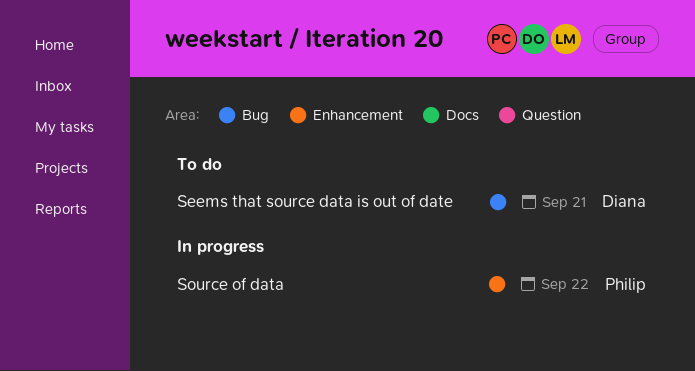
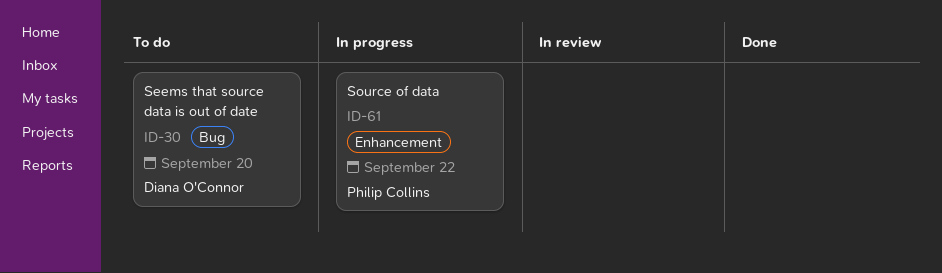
Seems that source data is out of date, due: Sep 21 -> Sep 20

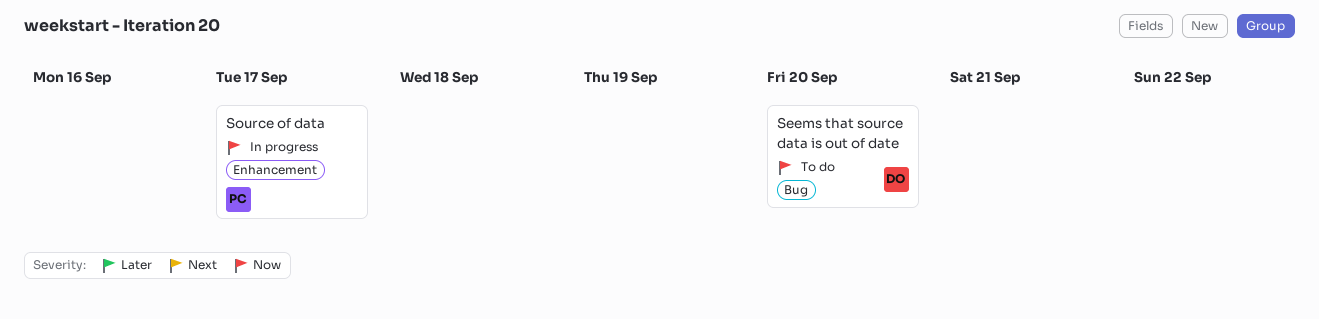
Source of data, due: Sep 22 -> Sep 17

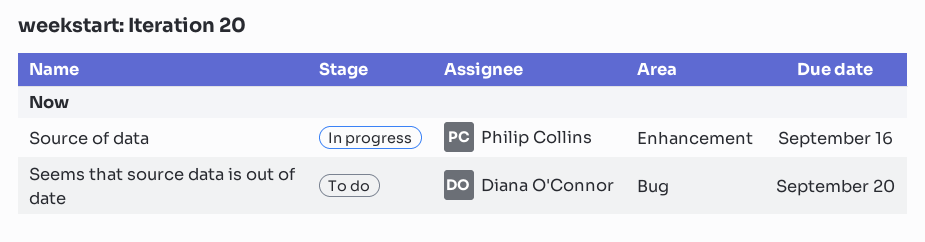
Source of data, due: Sep 17 -> Sep 16

